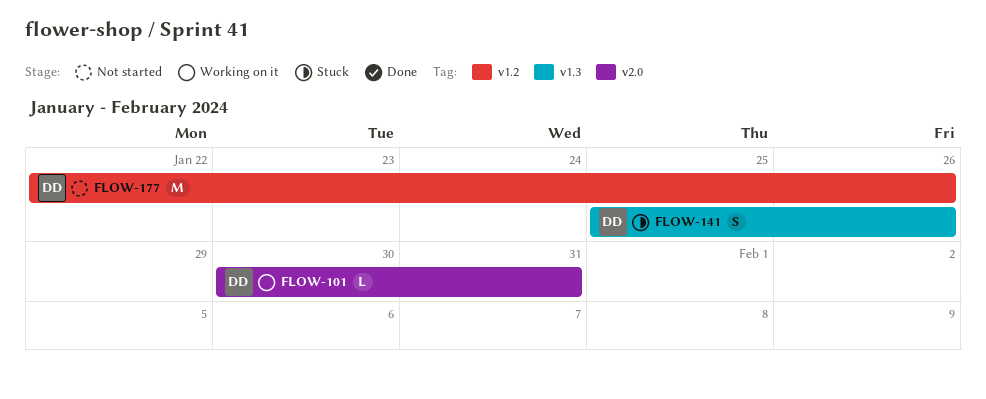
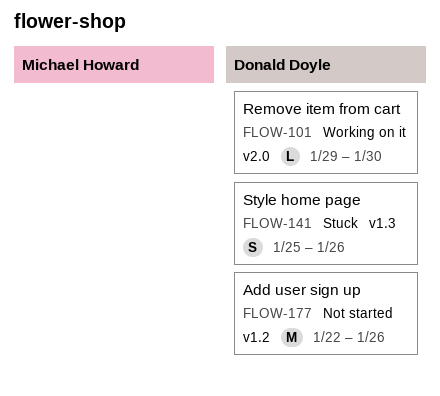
FLOW-101, start: Jan 30 -> Jan 29
FLOW-101, due: Jan 31 -> Jan 30

